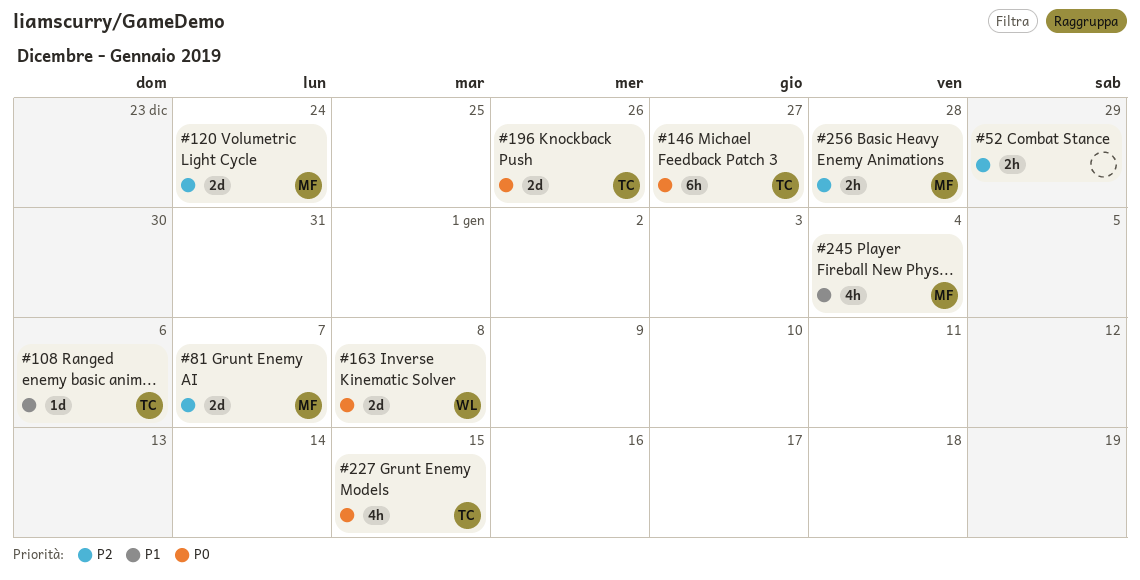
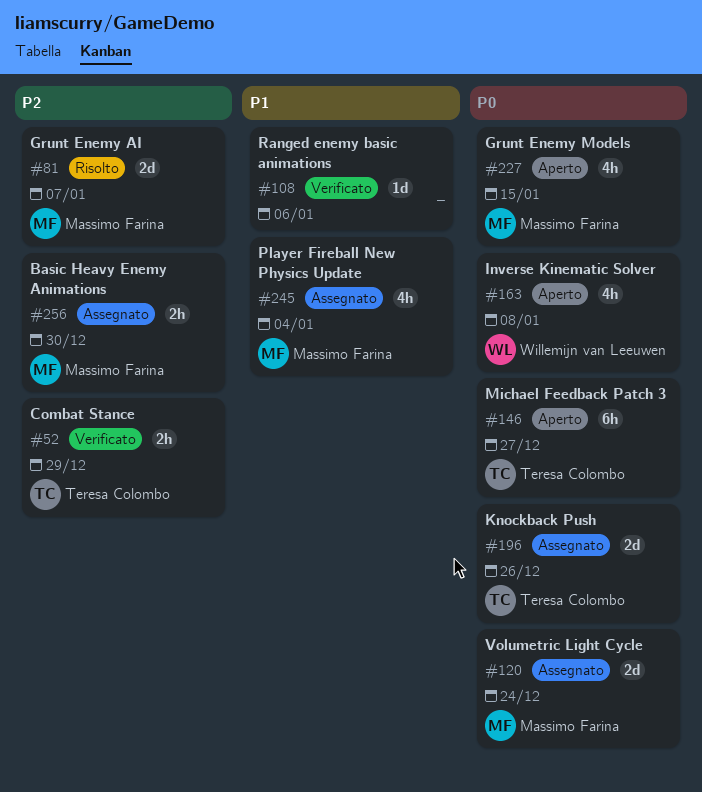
#52, owner: none -> Teresa Colombo
#108, owner: Teresa Colombo -> none
#120, priority: P2 -> P0
#163, estimate: 2d -> 4h
#227, owner: Teresa Colombo -> Massimo Farina
#256, due: Dec 28 -> Dec 30

